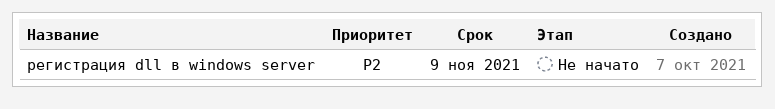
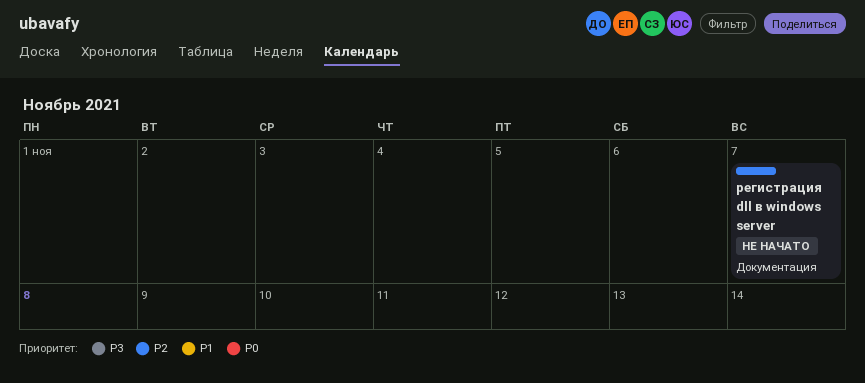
регистрация dll в windows server, due: Nov 9 -> Nov 7

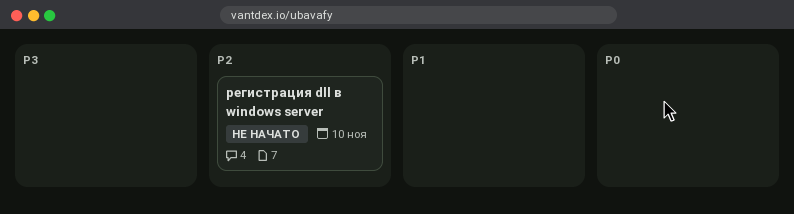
регистрация dll в windows server, due: Nov 7 -> Nov 10

